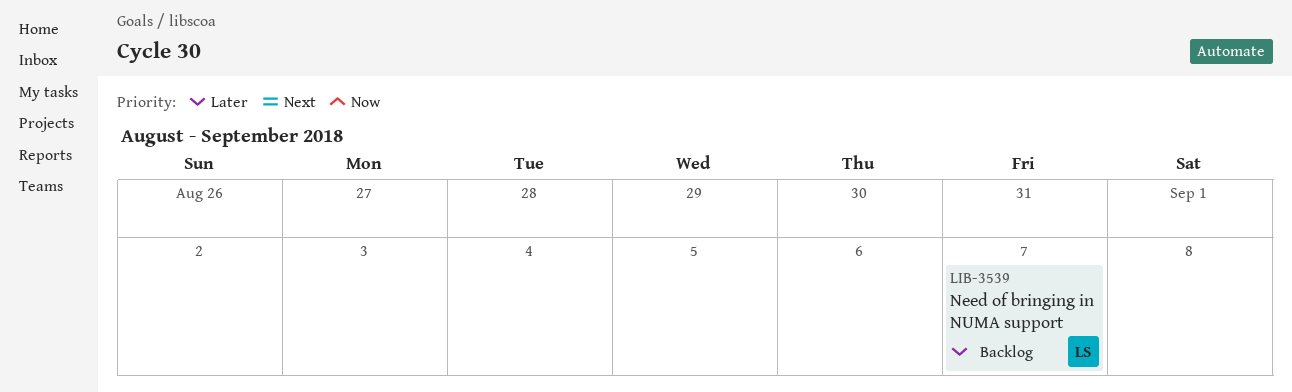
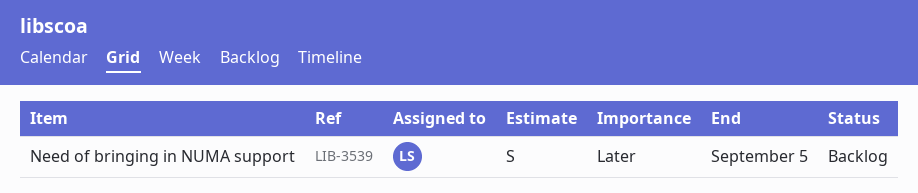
LIB-3539, due: Sep 7 -> Sep 5

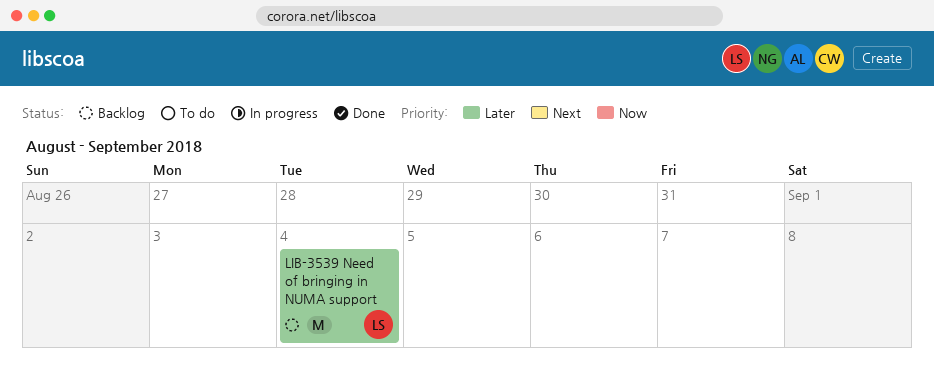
LIB-3539, estimate: S -> M
LIB-3539, due: Sep 5 -> Sep 4

